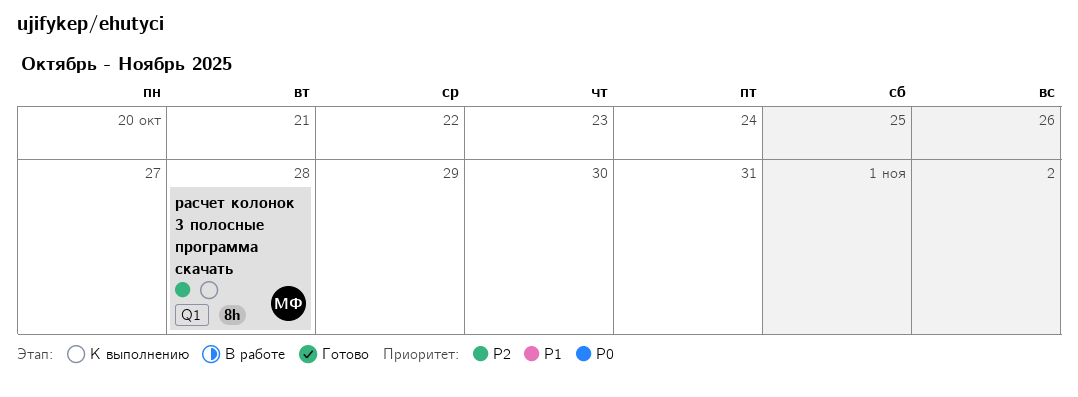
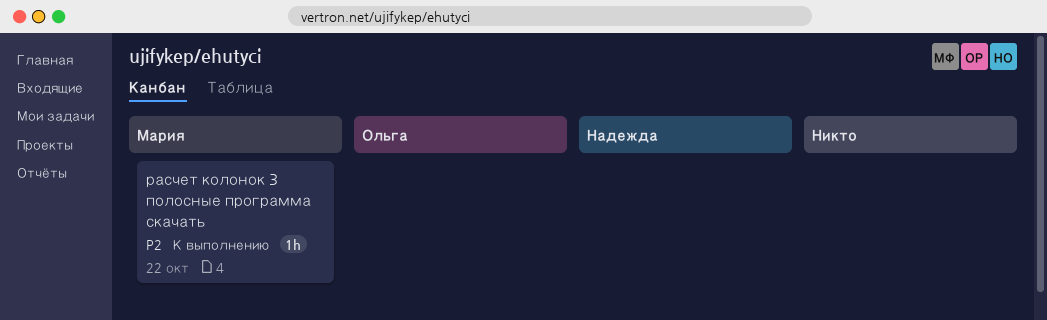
расчет колонок 3 полосные программа скачать, estimate: 8h -> 1h
расчет колонок 3 полосные программа скачать, due: Oct 28 -> Oct 22

